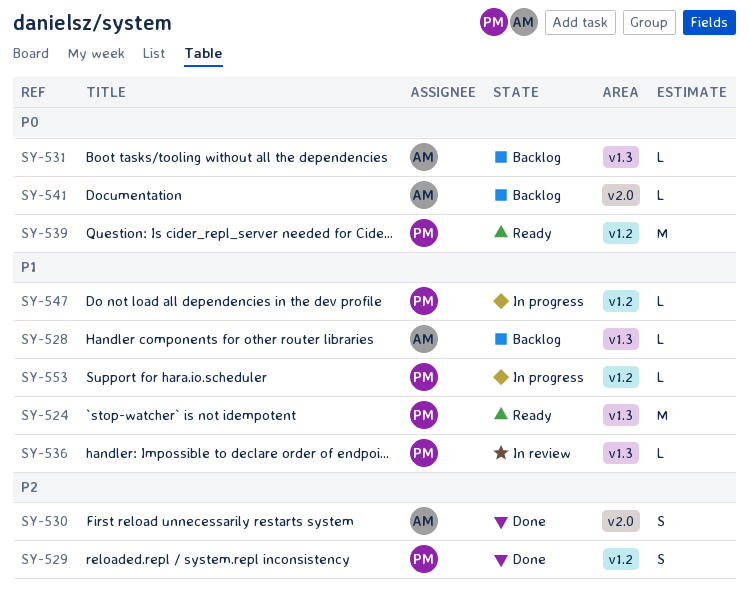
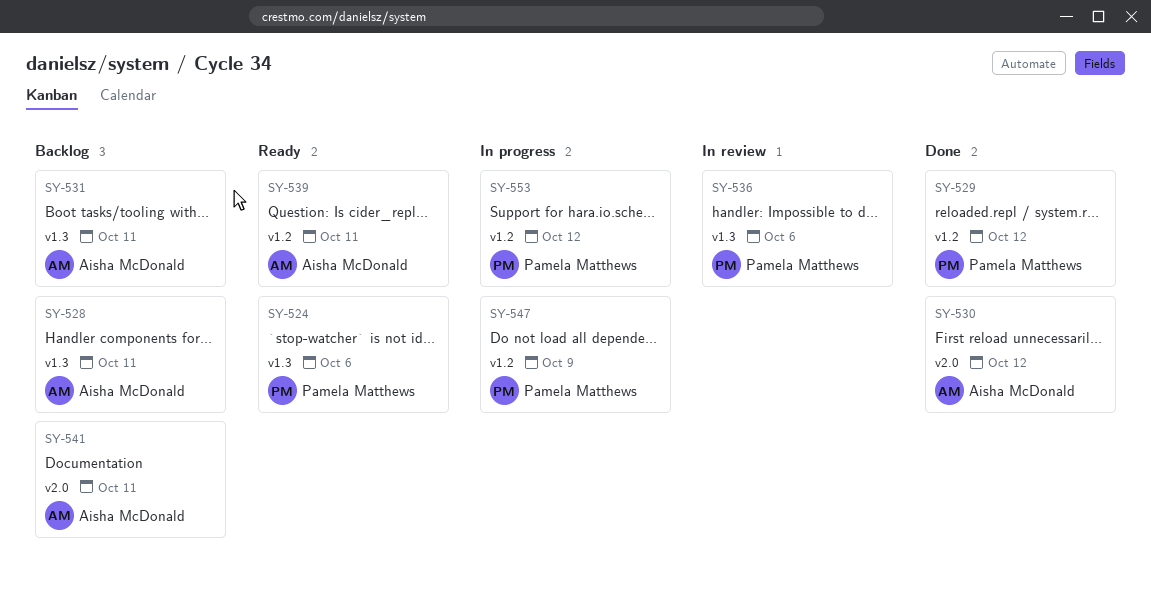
SY-539, owner: Pamela Matthews -> Aisha McDonald

